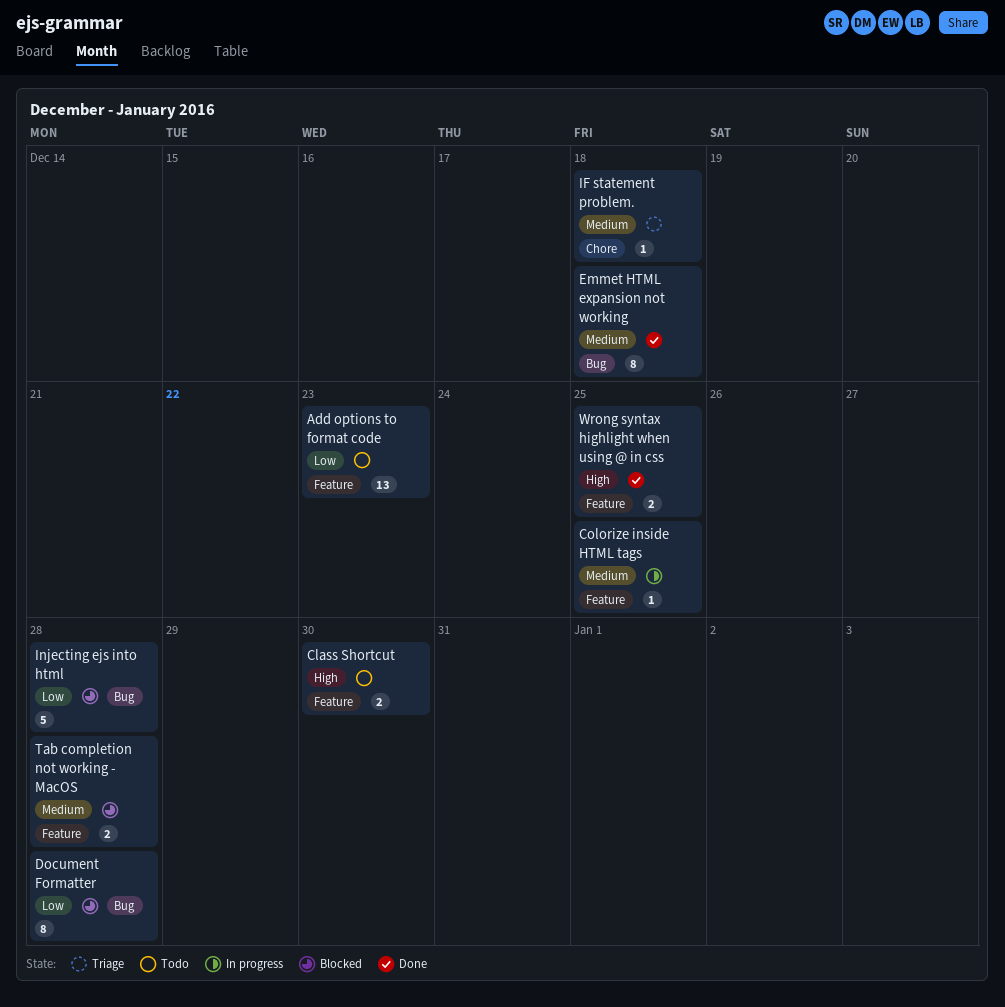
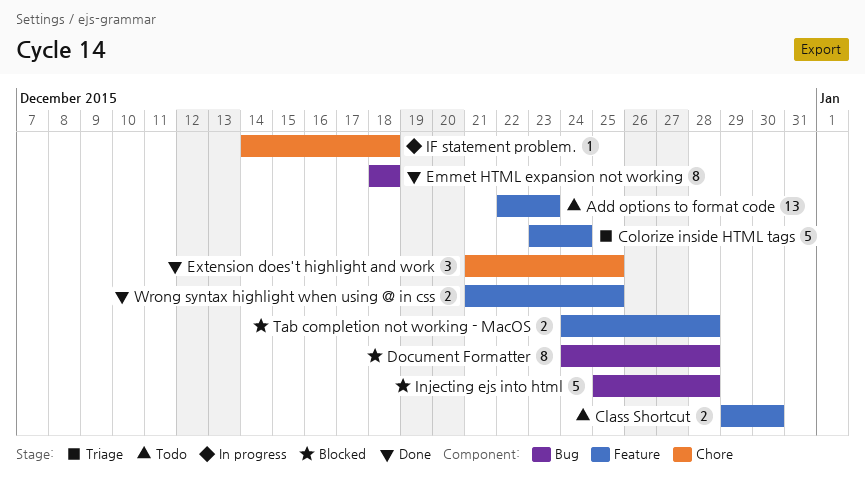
Colorize inside HTML tags, status: In progress -> Triage
Colorize inside HTML tags, estimate: 1 -> 5
Colorize inside HTML tags, due: Dec 25 -> Dec 24
Extension does't highlight and work: none -> present
IF statement problem., status: Triage -> In progress

